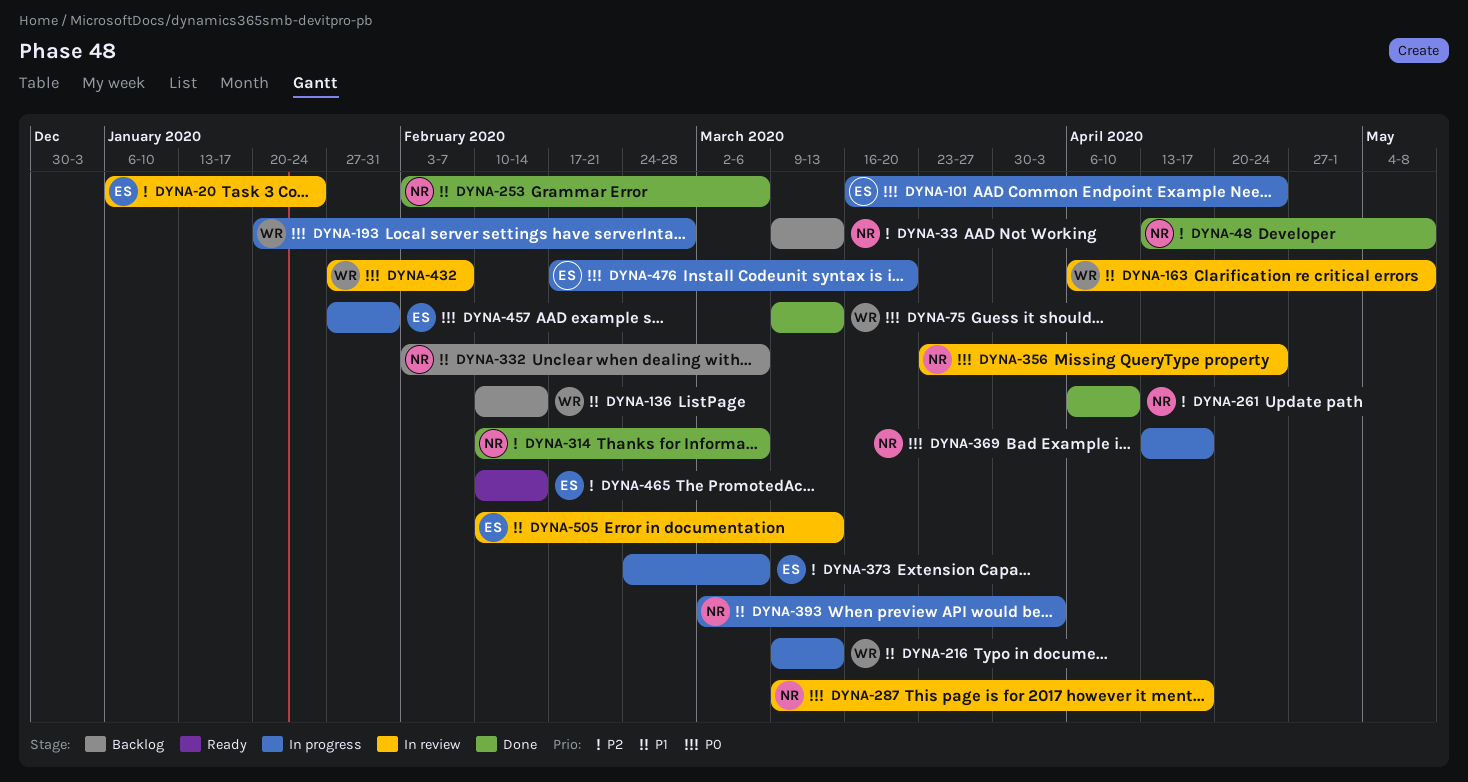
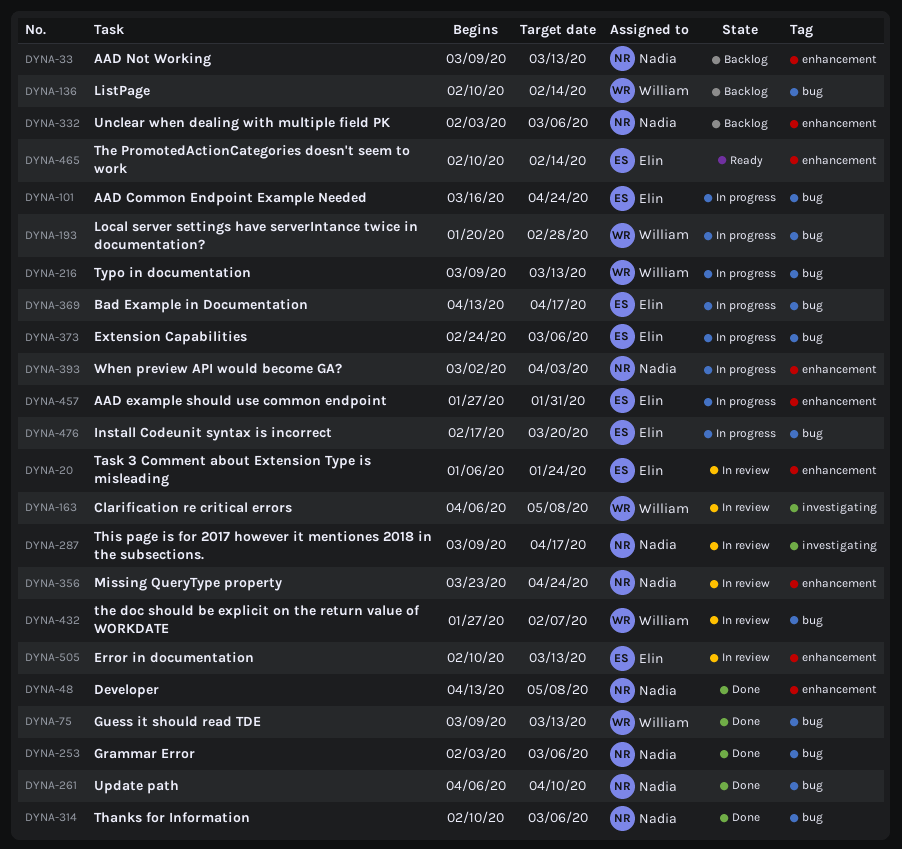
DYNA-369, owner: Nadia -> Elin

